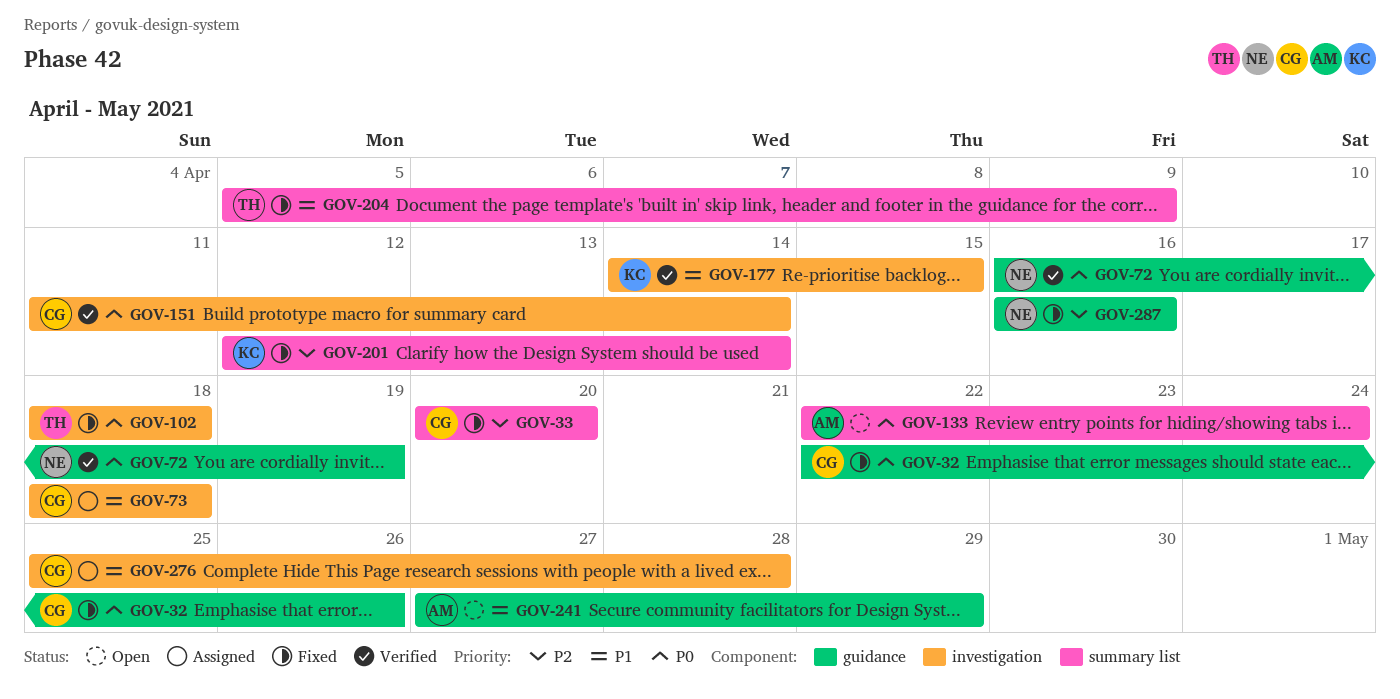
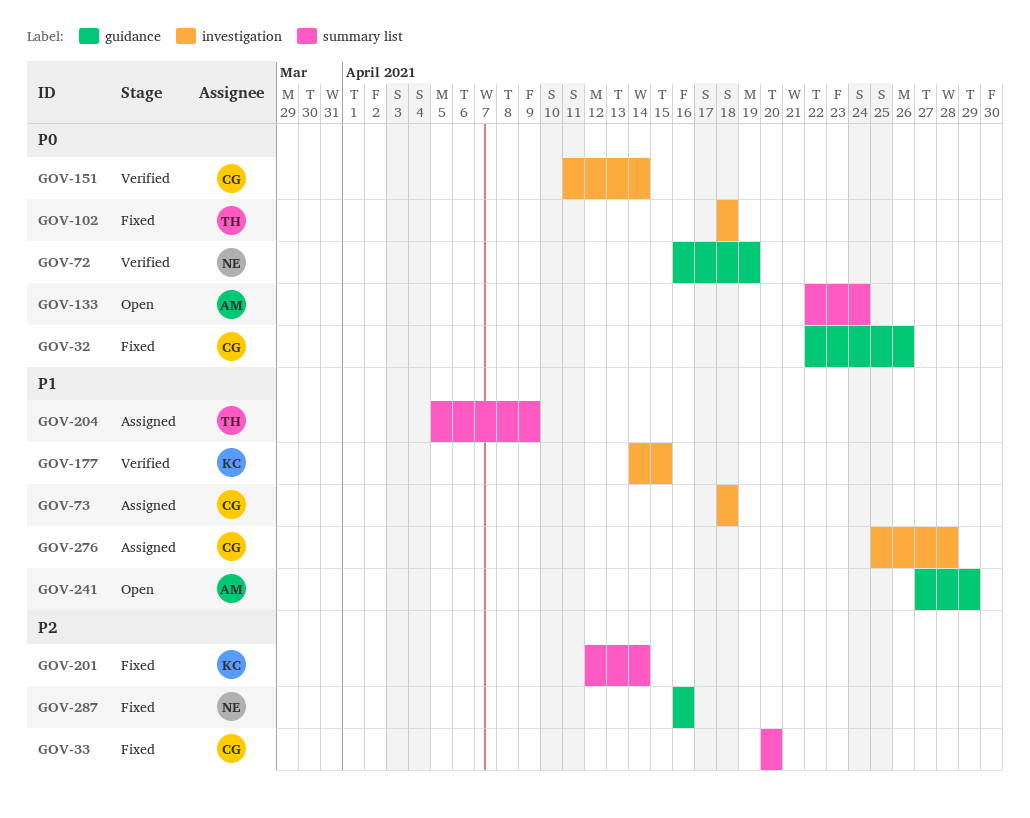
GOV-204, status: Fixed -> Assigned

